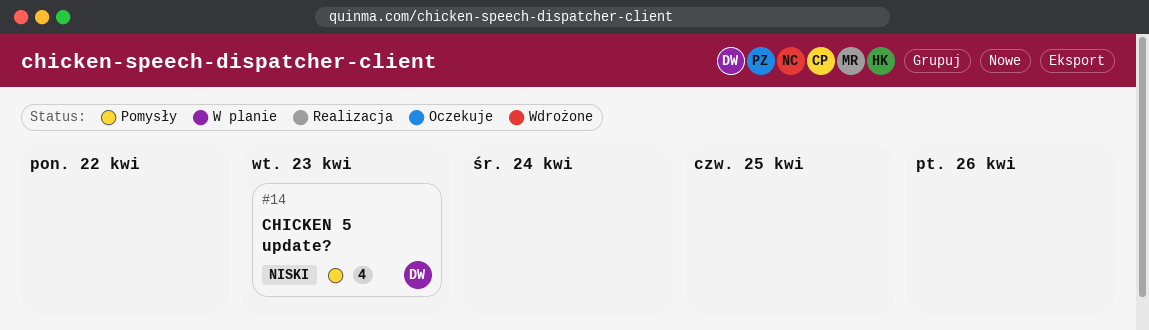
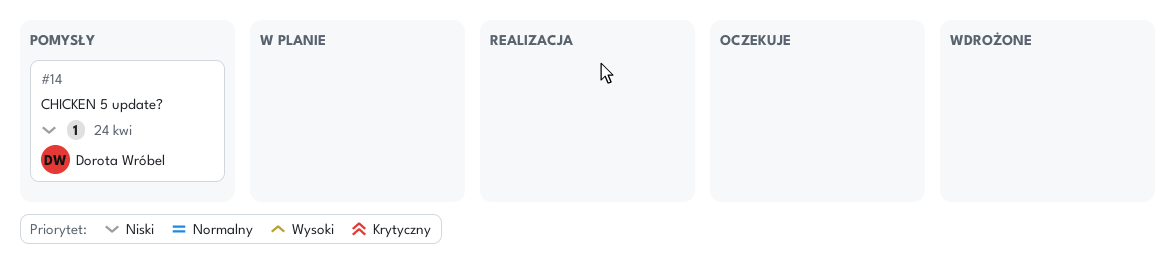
#14, estimate: 4 -> 1
#14, due: Apr 23 -> Apr 24

